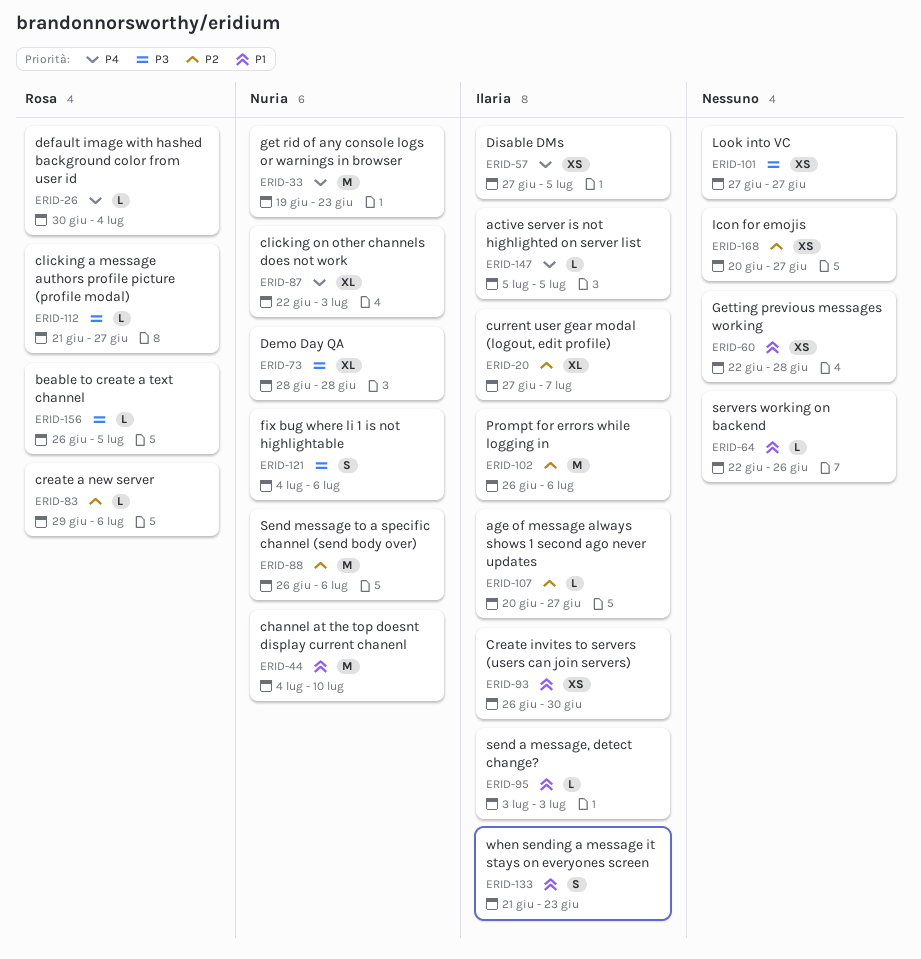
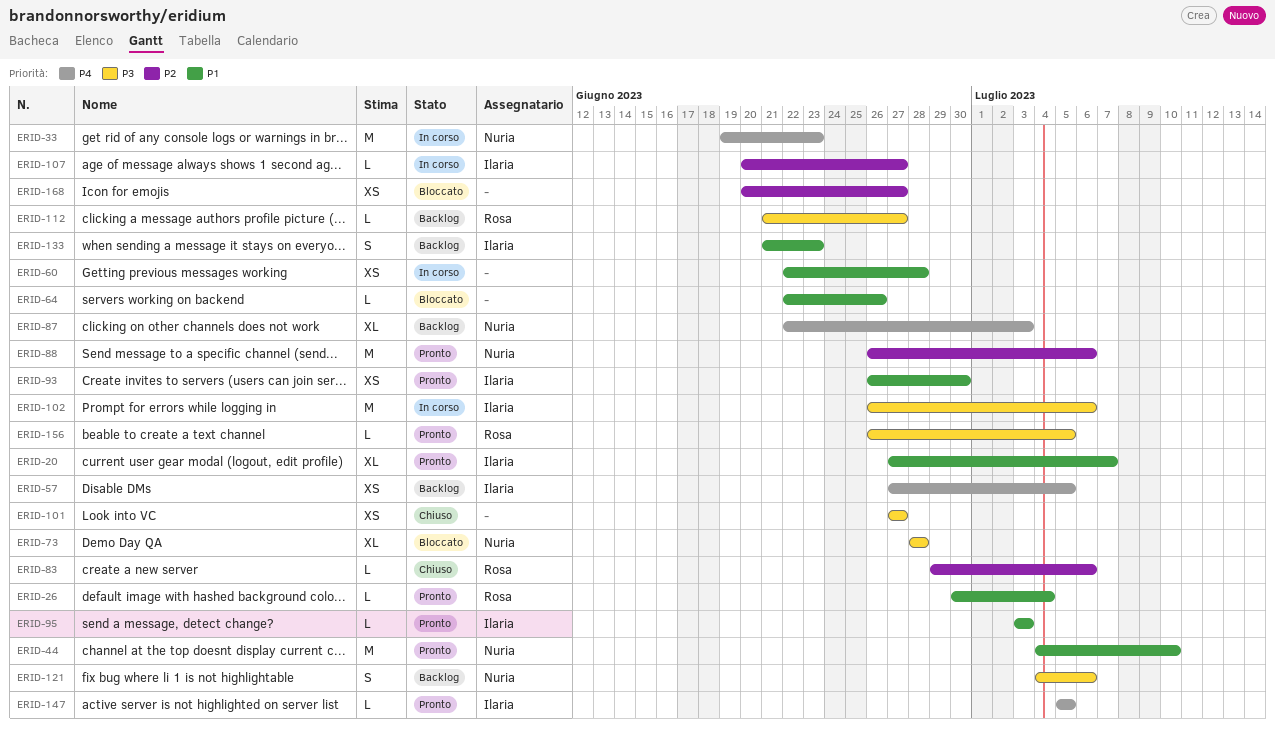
ERID-20, priority: P2 -> P1
ERID-26, priority: P4 -> P1
ERID-102, priority: P2 -> P3

